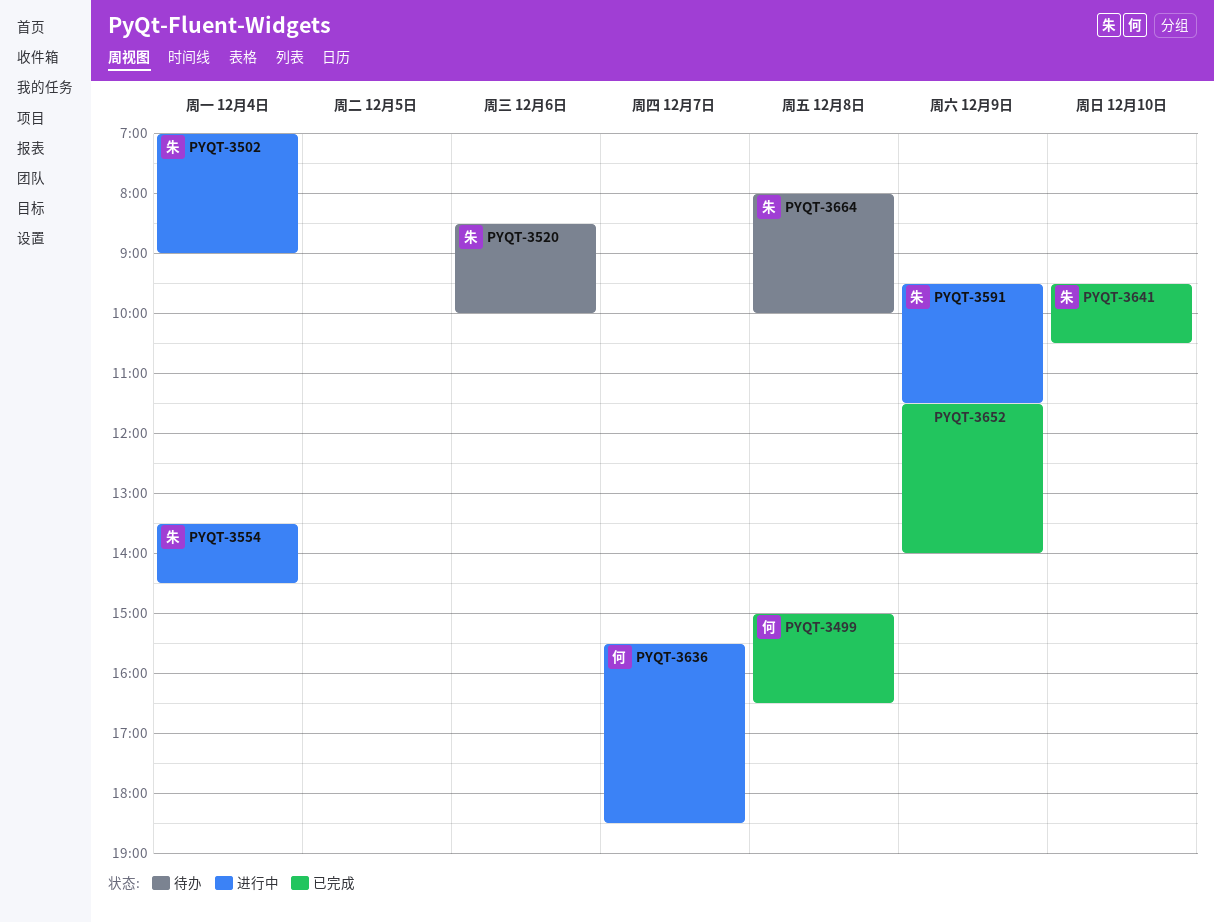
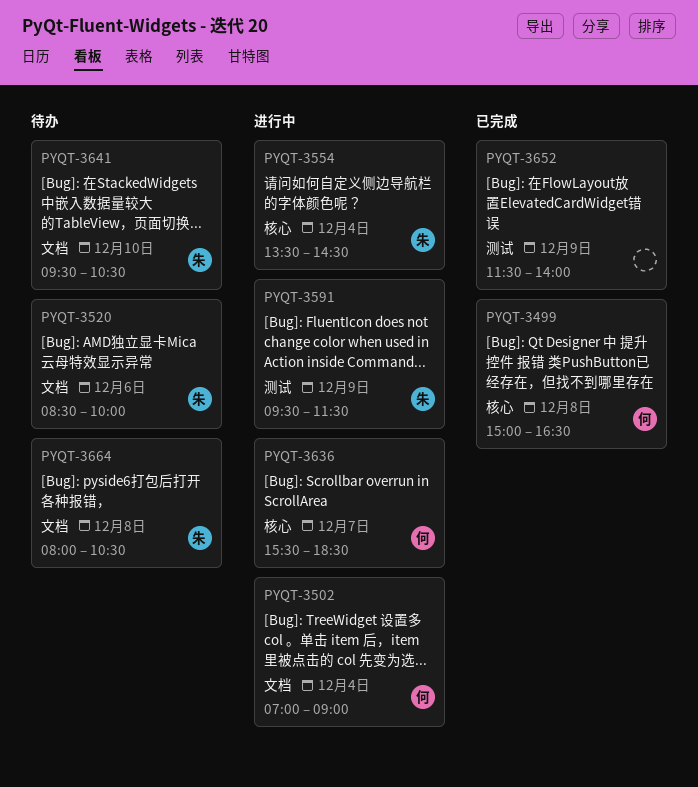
PYQT-3502, owner: 朱 -> 何
PYQT-3641, status: 已完成 -> 待办
PYQT-3664, ends: 10:00 -> 10:30

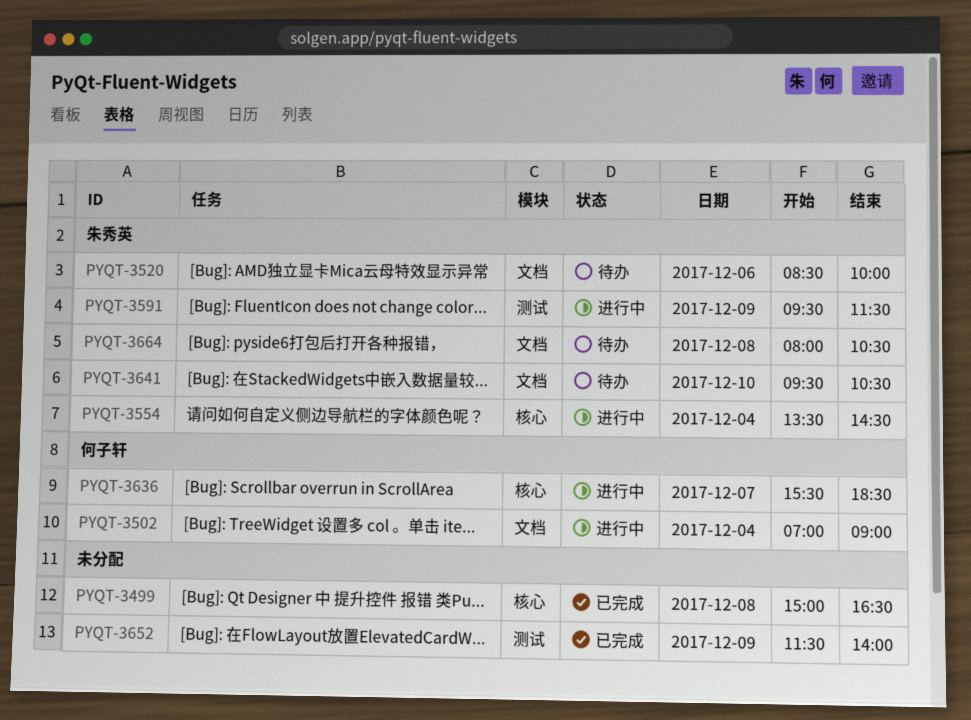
PYQT-3499, owner: 何子轩 -> none

